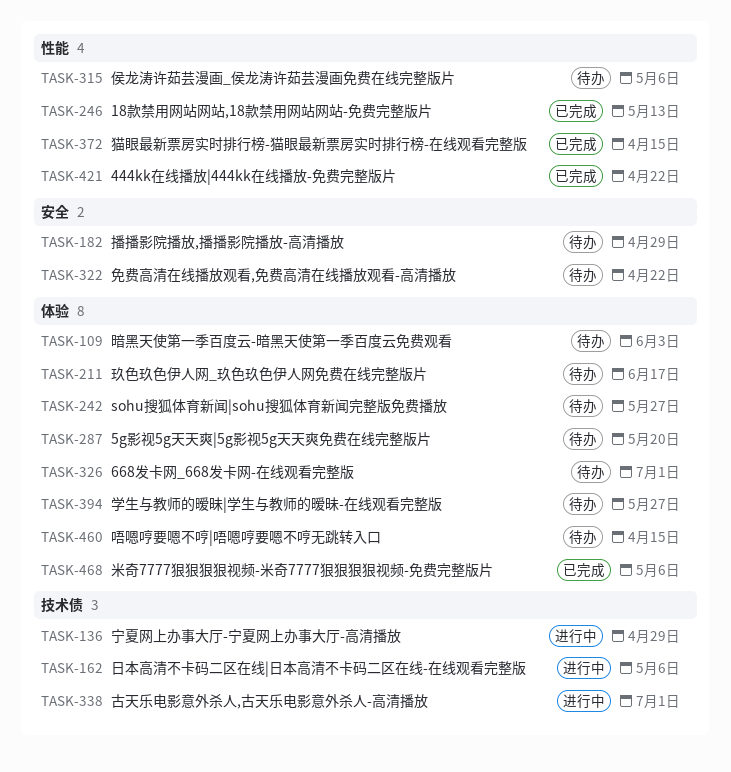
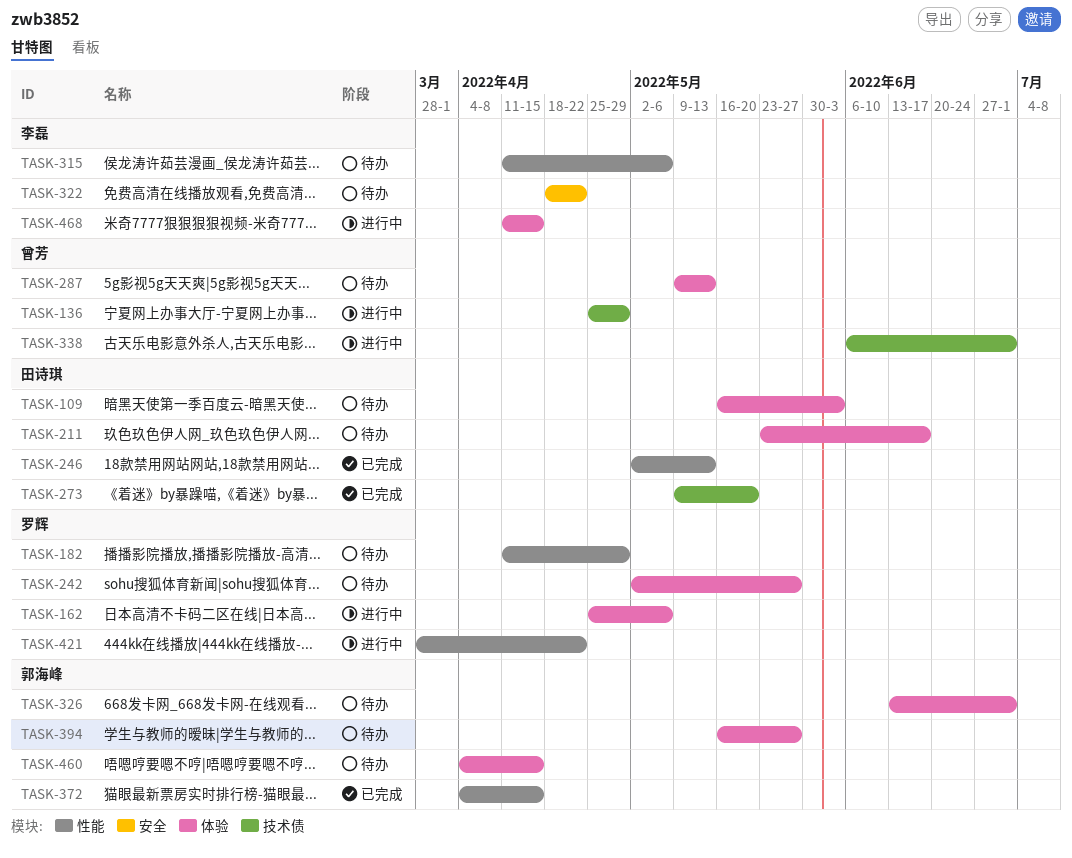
TASK-162, label: 技术债 -> 体验
TASK-182, label: 安全 -> 性能
TASK-273: none -> present
TASK-287, due: May 20 -> May 13
TASK-421, status: 已完成 -> 进行中
TASK-468, status: 已完成 -> 进行中
TASK-468, due: May 6 -> Apr 15

